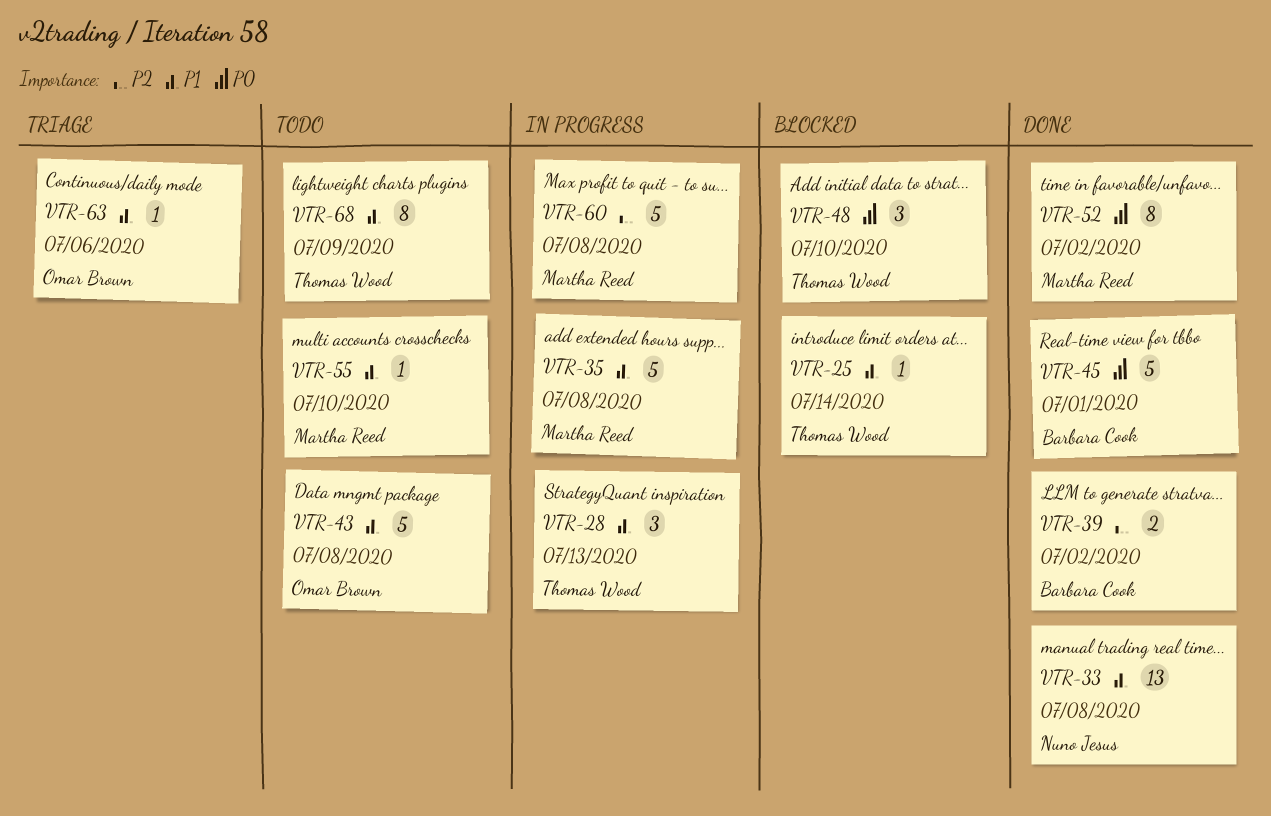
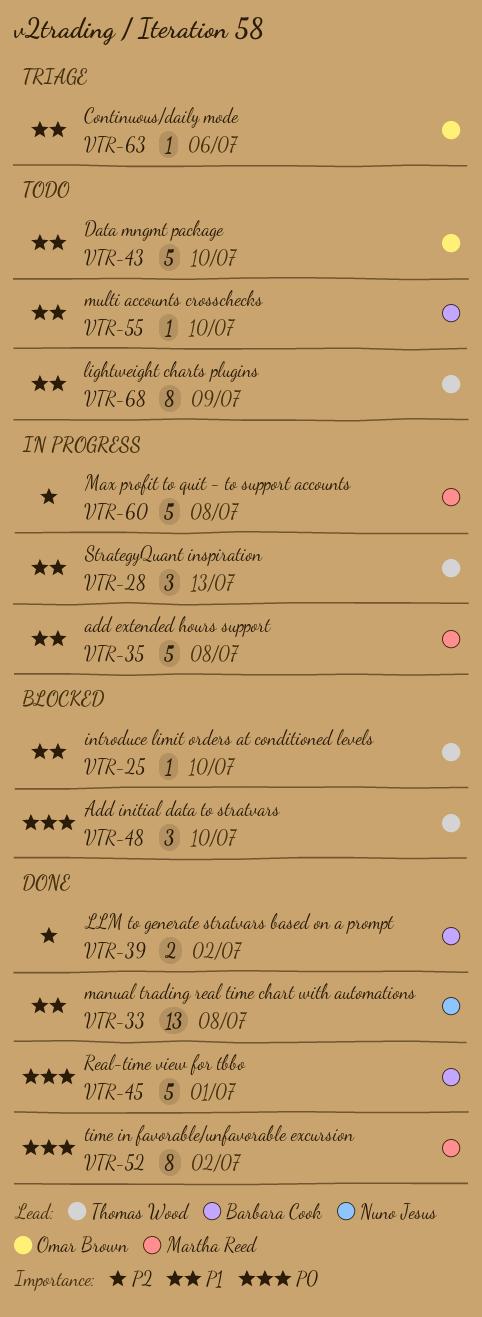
VTR-25, due: Jul 14 -> Jul 10
VTR-43, due: Jul 8 -> Jul 10
VTR-55, owner: Martha Reed -> Barbara Cook

